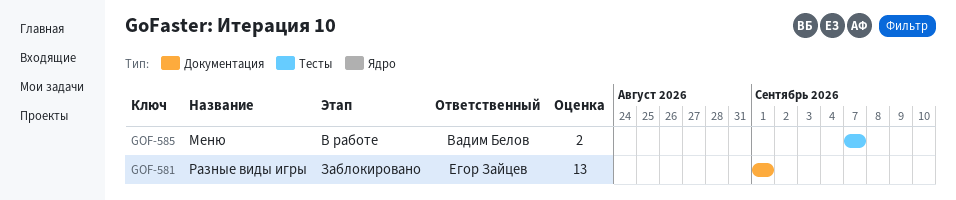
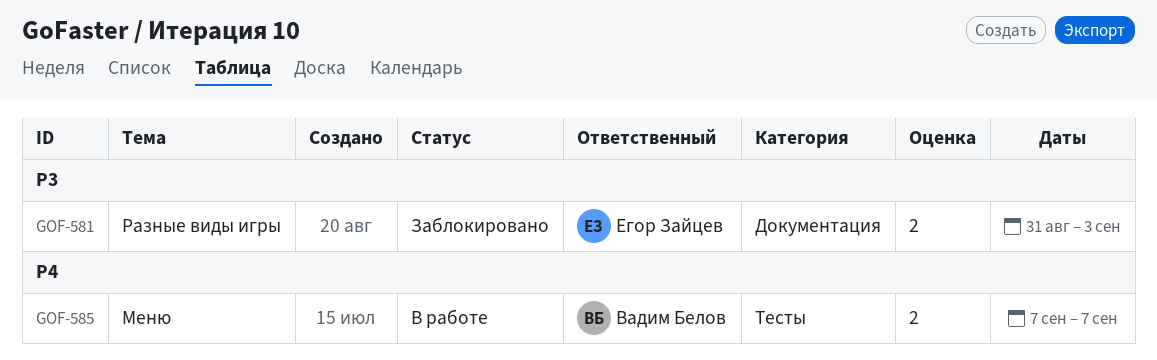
GOF-581, estimate: 13 -> 2
GOF-581, start: Sep 1 -> Aug 31
GOF-581, due: Sep 1 -> Sep 3

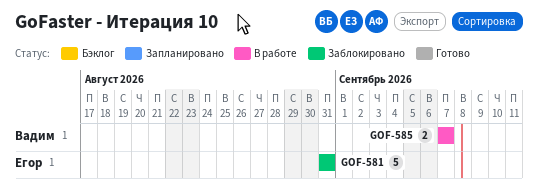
GOF-581, estimate: 2 -> 5
GOF-581, due: Sep 3 -> Aug 31

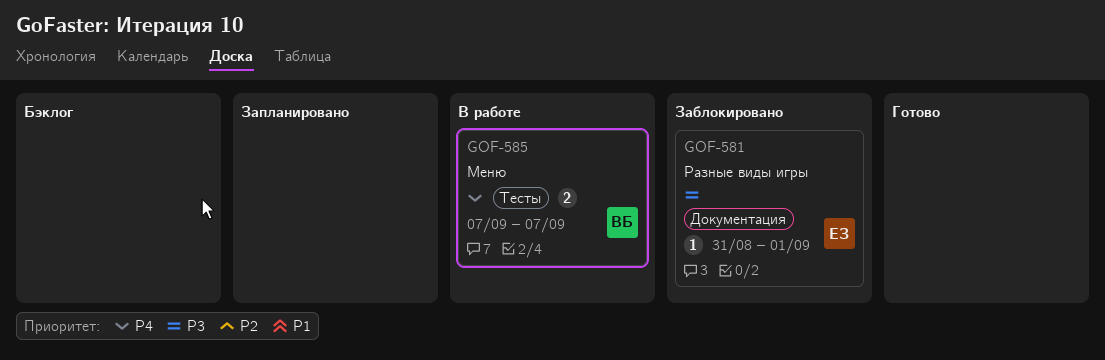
GOF-581, estimate: 5 -> 1
GOF-581, due: Aug 31 -> Sep 1

